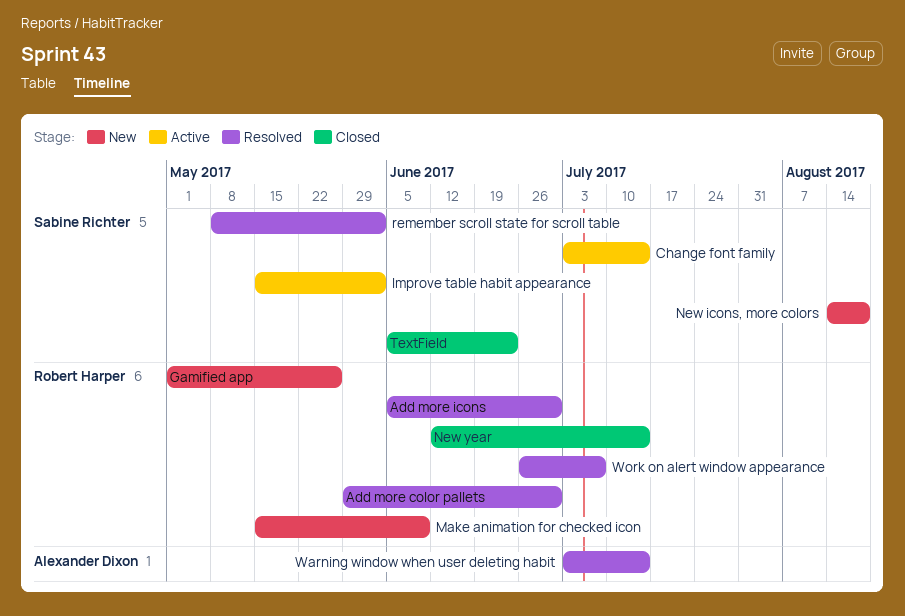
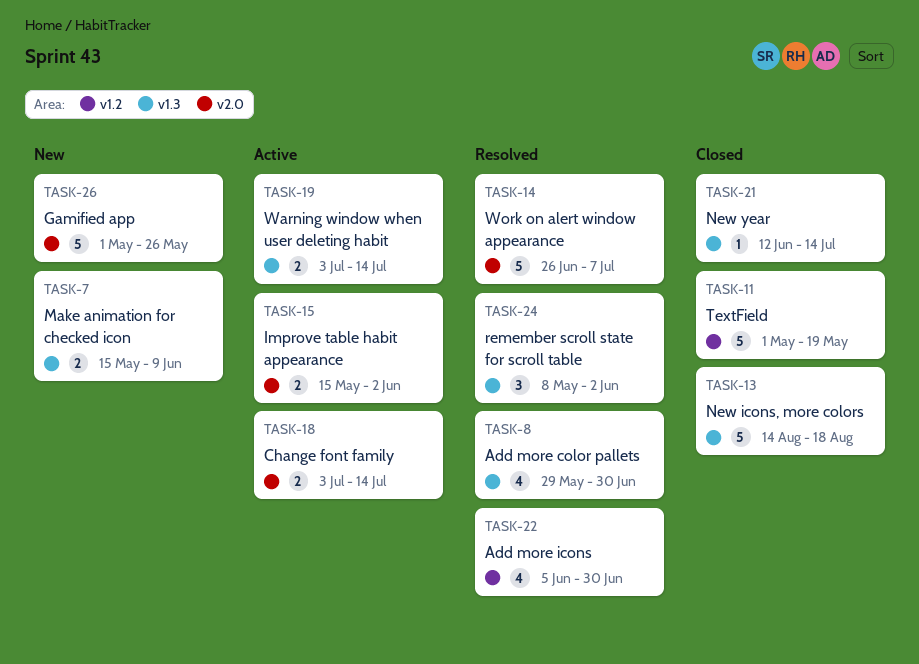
New icons, more colors, status: New -> Closed
TextField, start: Jun 5 -> May 1
TextField, due: Jun 23 -> May 19
Warning window when user deleting habit, status: Resolved -> Active

